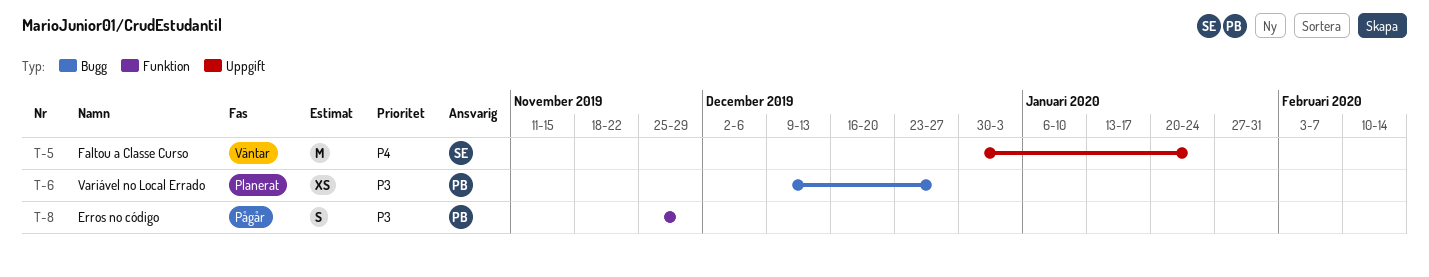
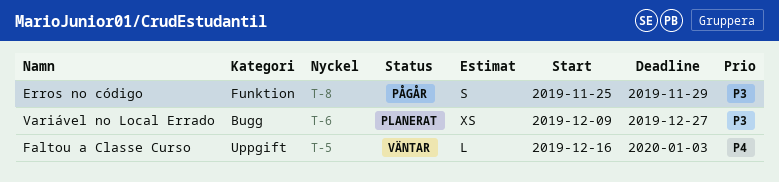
T-5, estimate: M -> L
T-5, start: Dec 30 -> Dec 16
T-5, due: Jan 24 -> Jan 3

